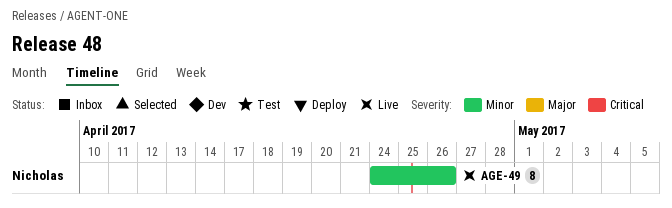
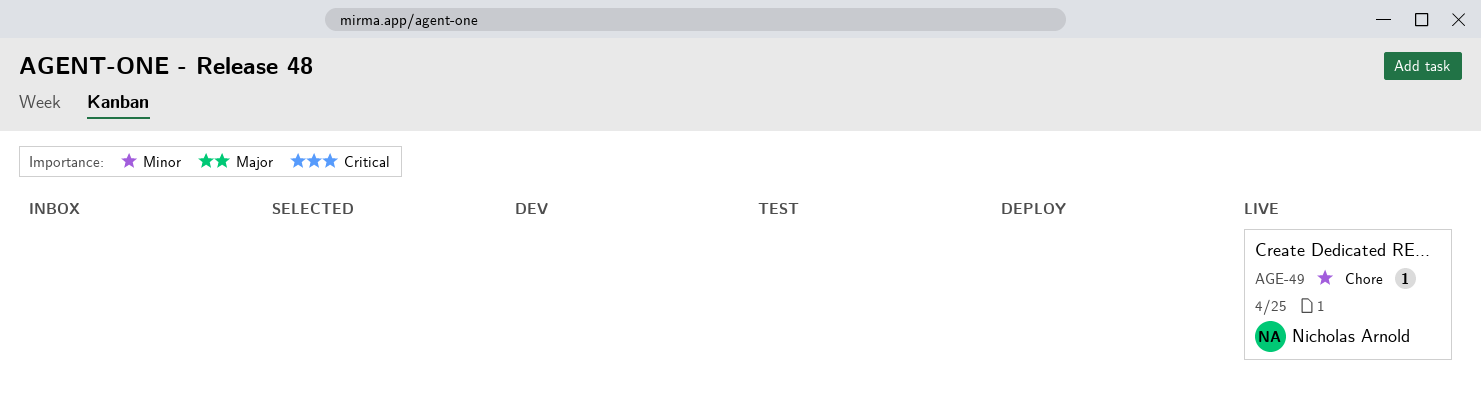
AGE-49, estimate: 8 -> 1
AGE-49, due: Apr 26 -> Apr 25

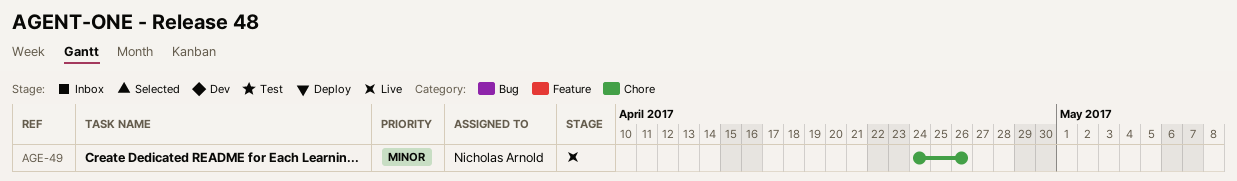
AGE-49, due: Apr 25 -> Apr 26

